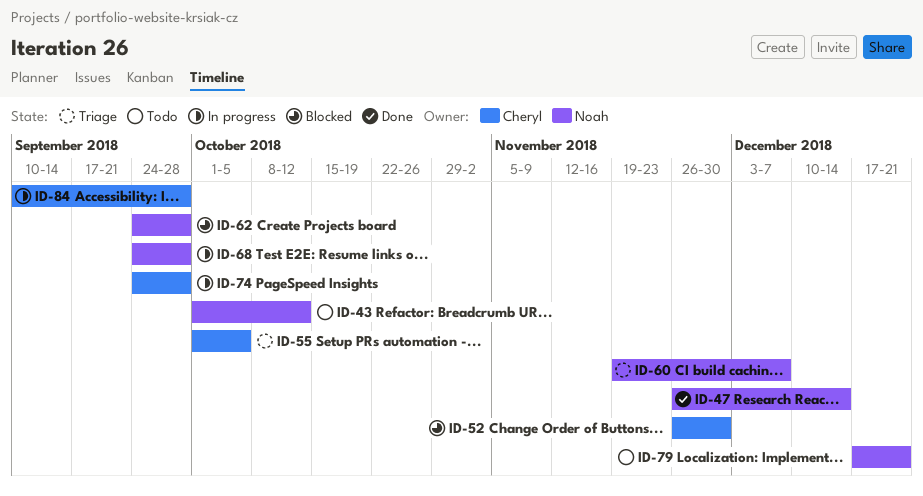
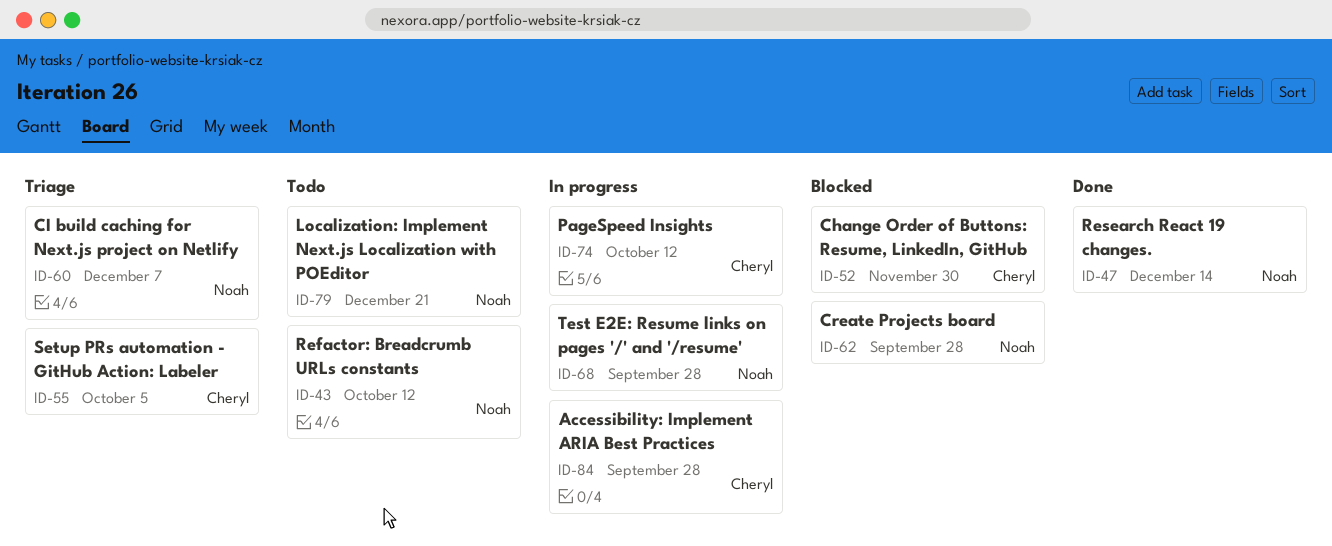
ID-74, due: Sep 28 -> Oct 12

